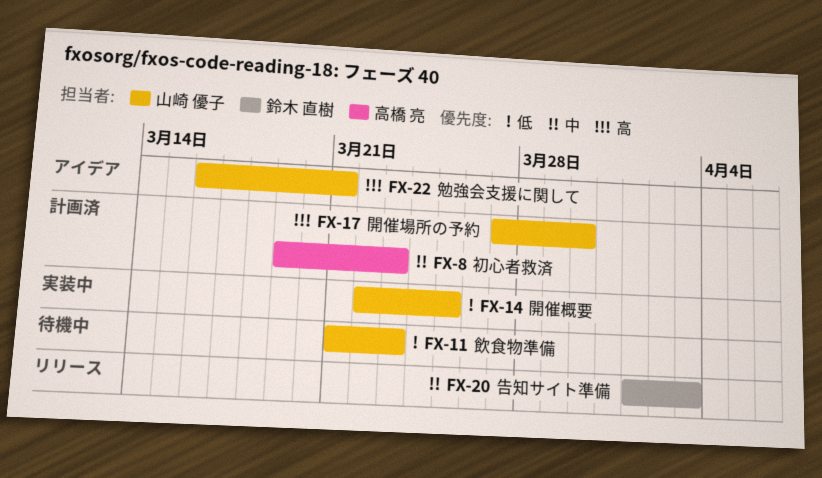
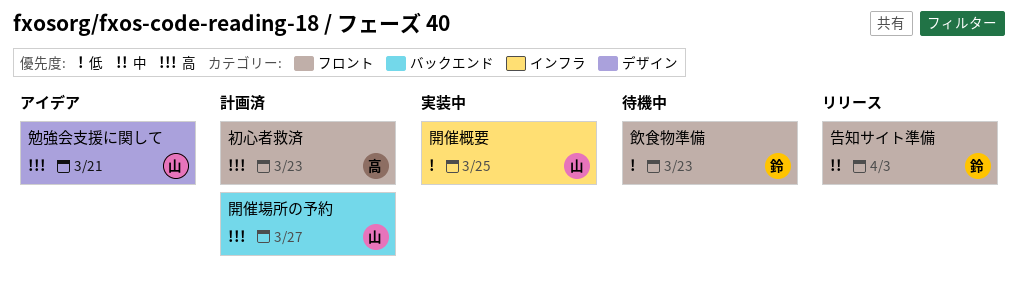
初心者救済, priority: 中 -> 高
開催場所の予約, due: Mar 30 -> Mar 27
飲食物準備, owner: 山崎 優子 -> 鈴木 直樹

